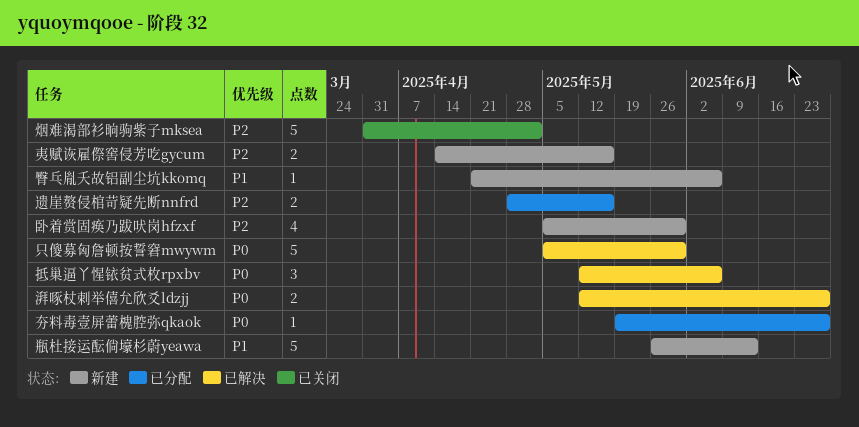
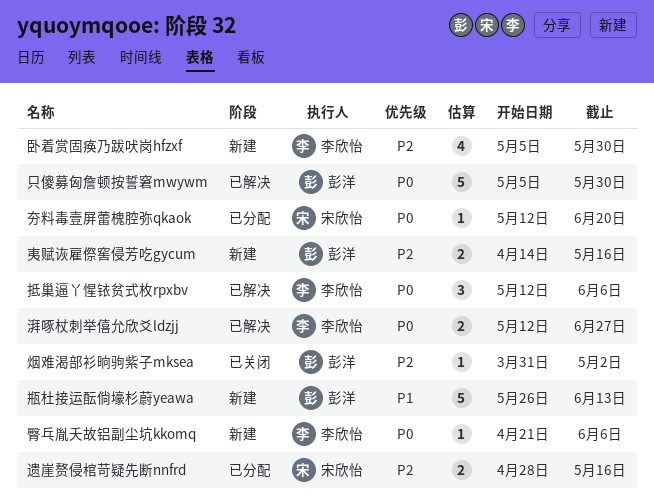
夯料毒壹屏蕾槐腔弥qkaok, start: May 19 -> May 12
夯料毒壹屏蕾槐腔弥qkaok, due: Jun 27 -> Jun 20
烟难渴部衫晌驹紫子mksea, estimate: 5 -> 1
臀乓胤夭故铝副尘坑kkomq, priority: P1 -> P0

